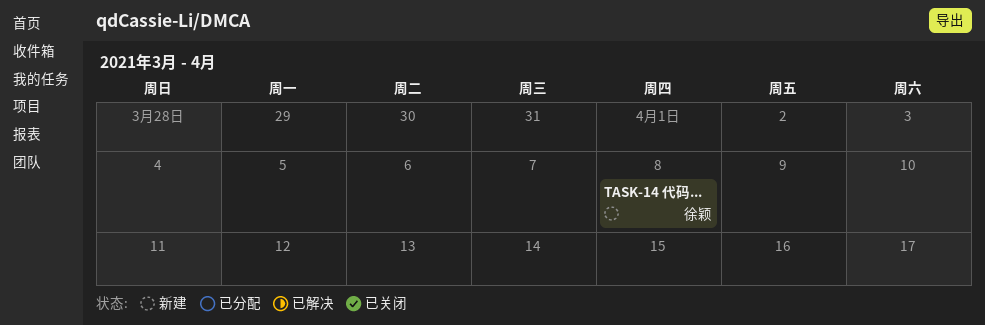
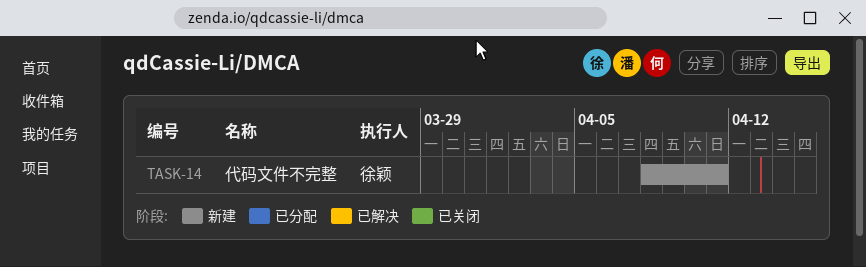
TASK-14, due: Apr 8 -> Apr 11

